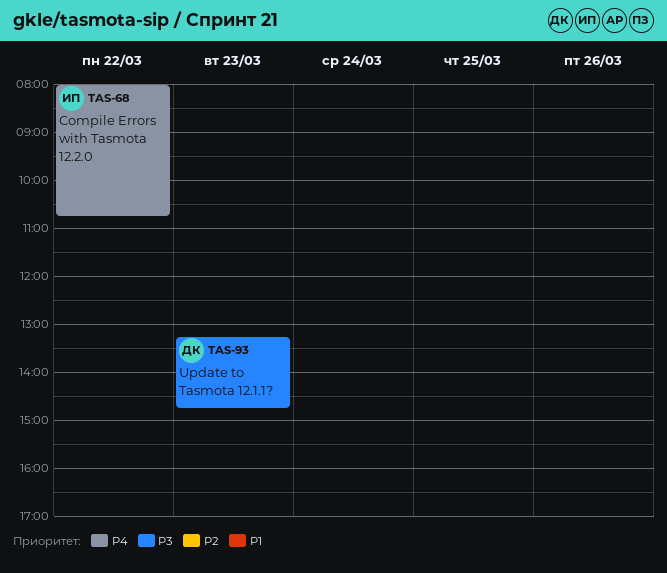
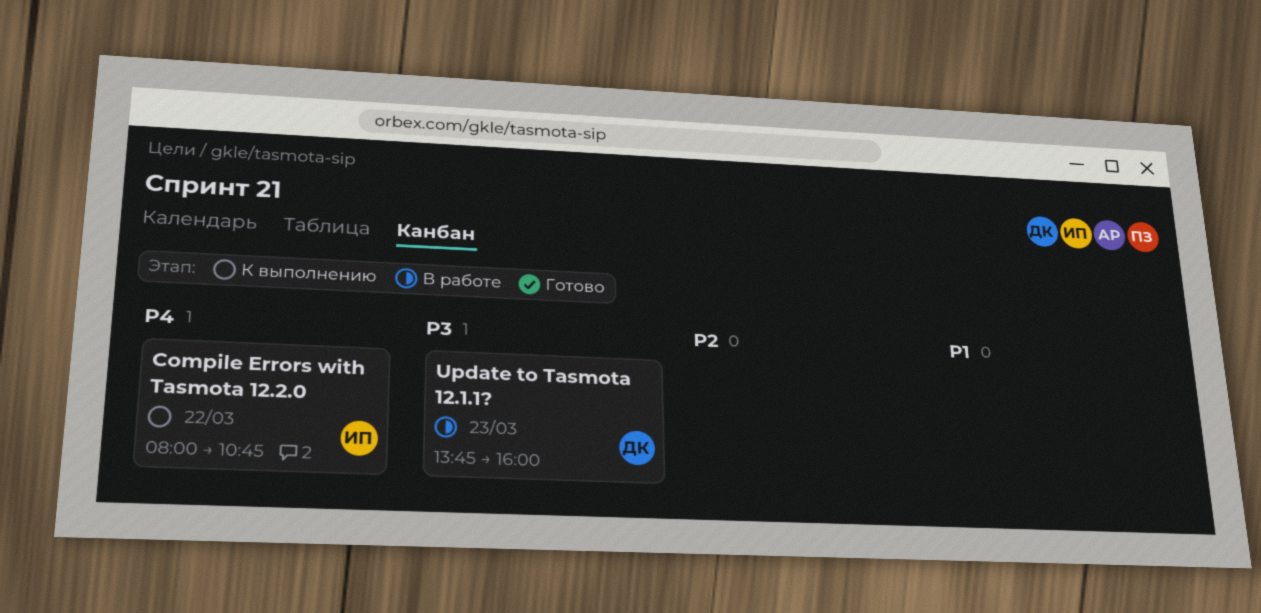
Update to Tasmota 12.1.1?, begins: 13:15 -> 13:45
Update to Tasmota 12.1.1?, ends: 14:45 -> 16:00

